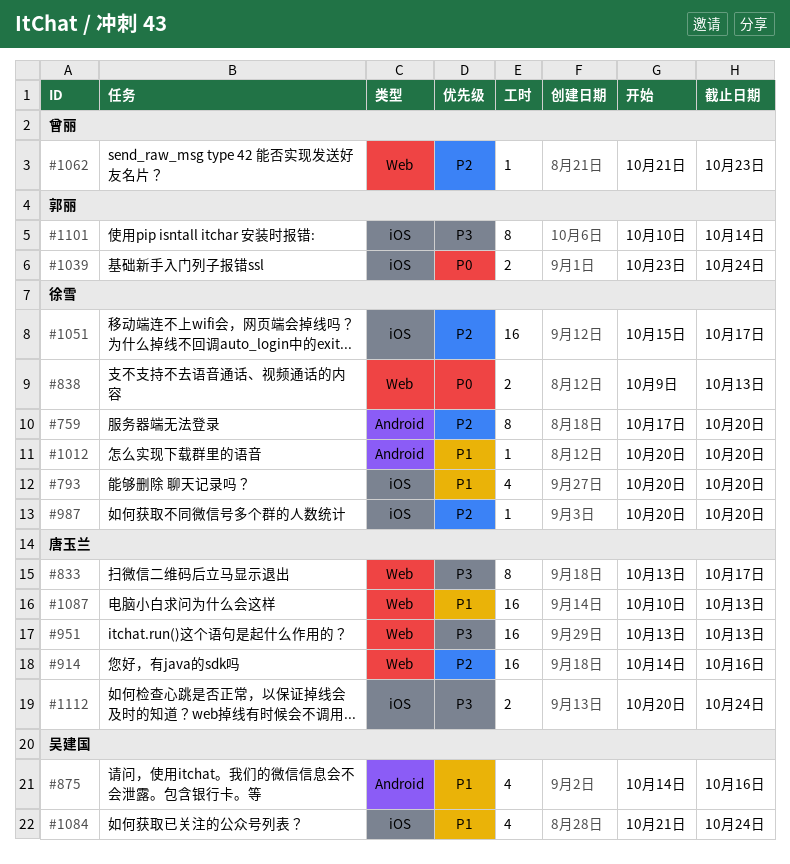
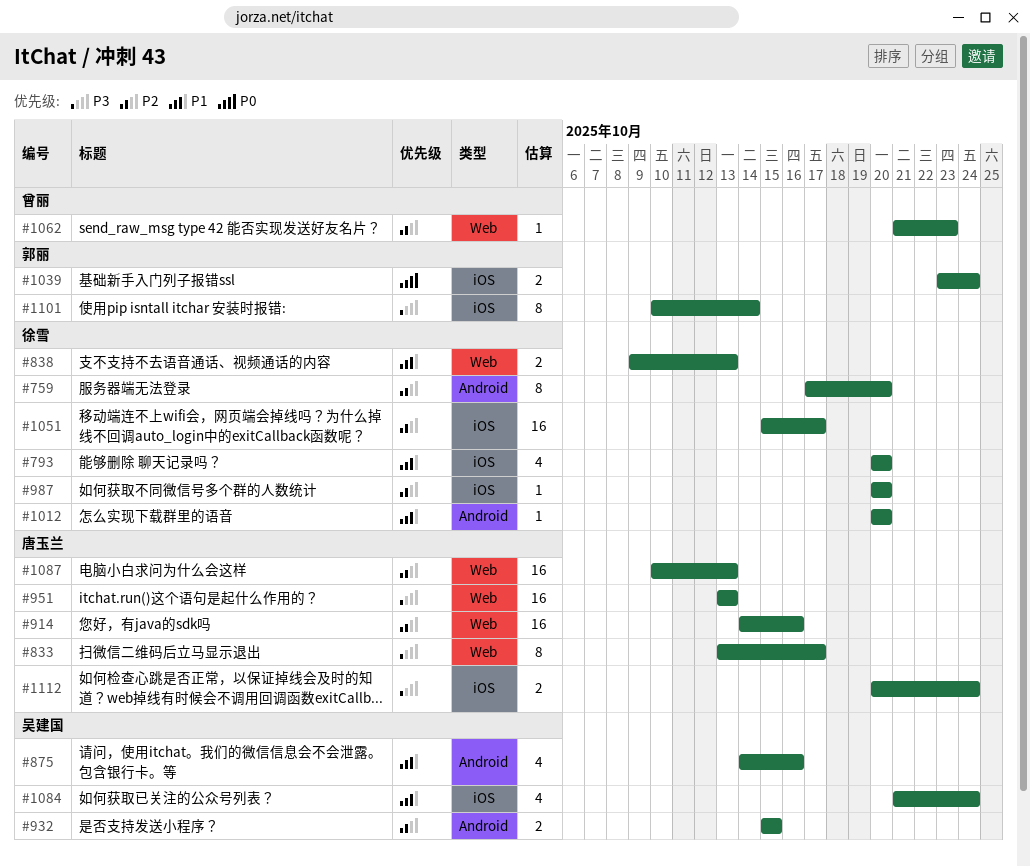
#838, priority: P0 -> P1
#932: none -> present
#1087, priority: P1 -> P2

